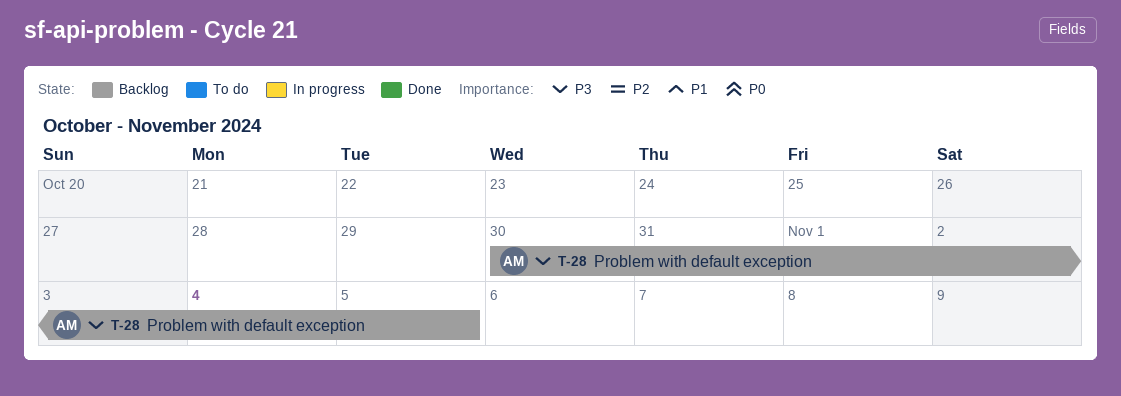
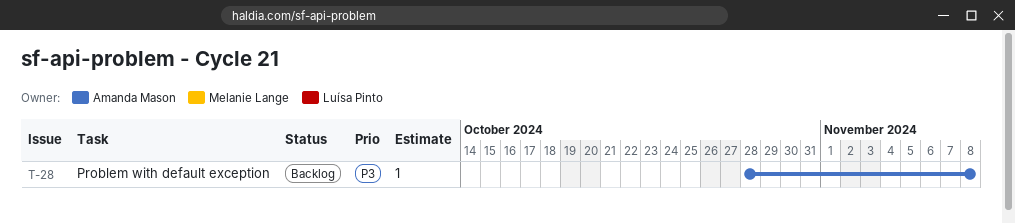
T-28, start: Oct 30 -> Oct 28
T-28, due: Nov 5 -> Nov 8

